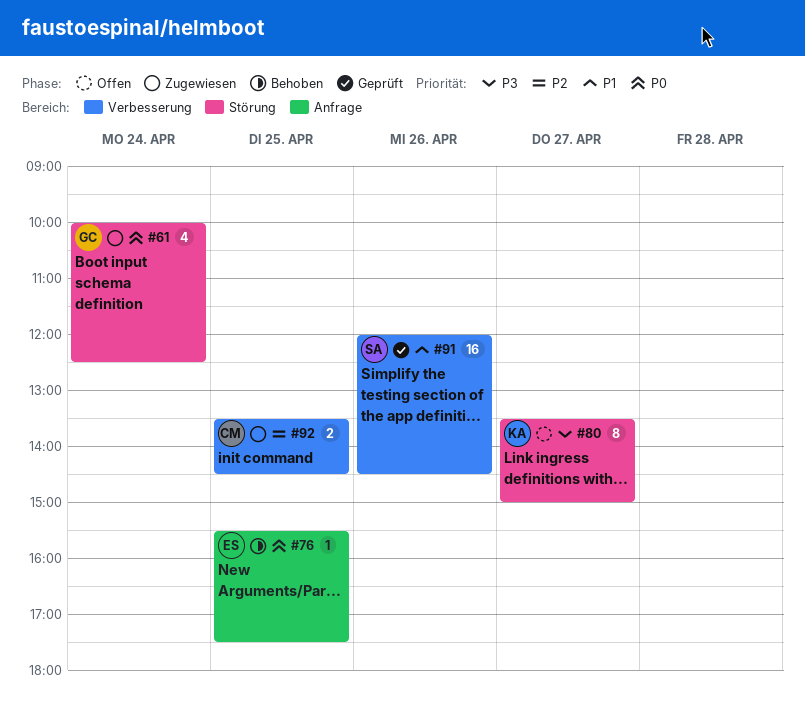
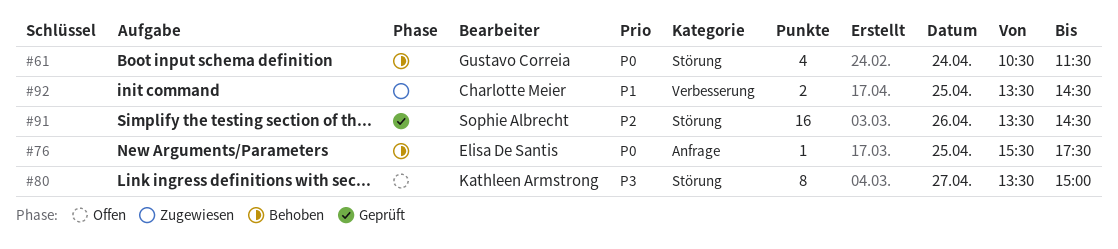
#61, status: Zugewiesen -> Behoben
#61, begins: 10:00 -> 10:30
#61, ends: 12:30 -> 11:30
#91, priority: P1 -> P2
#91, label: Verbesserung -> Störung
#91, begins: 12:00 -> 13:30
#92, priority: P2 -> P1

